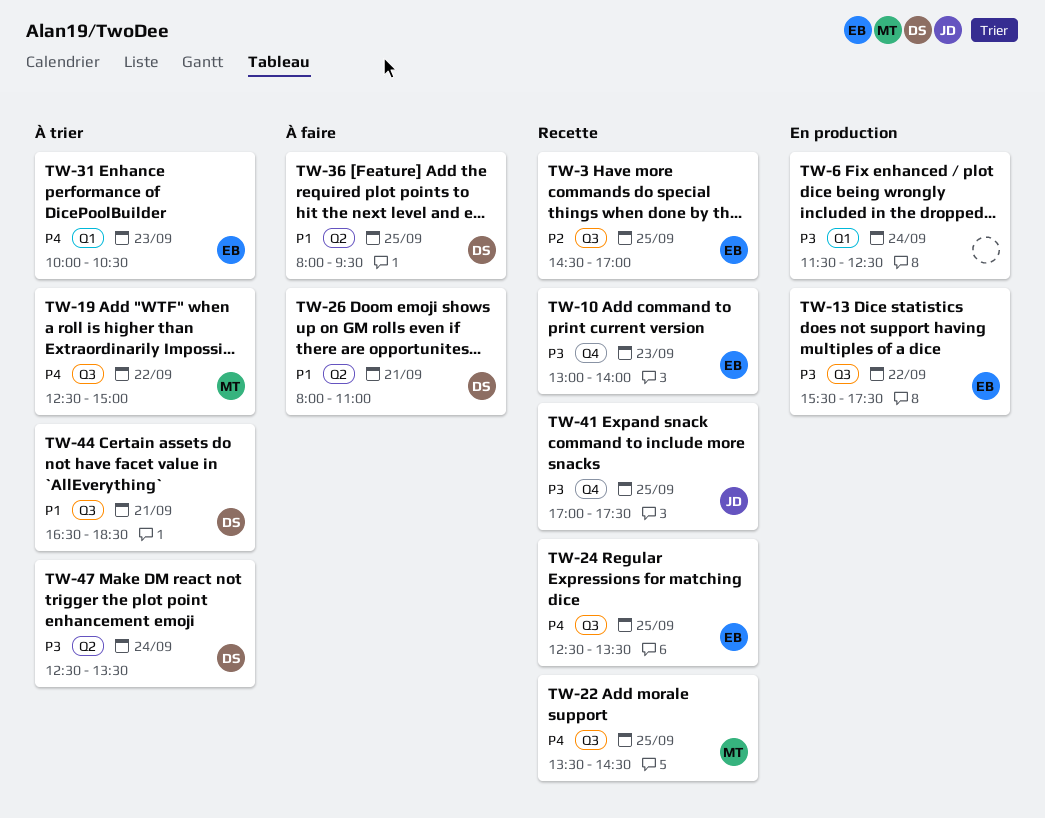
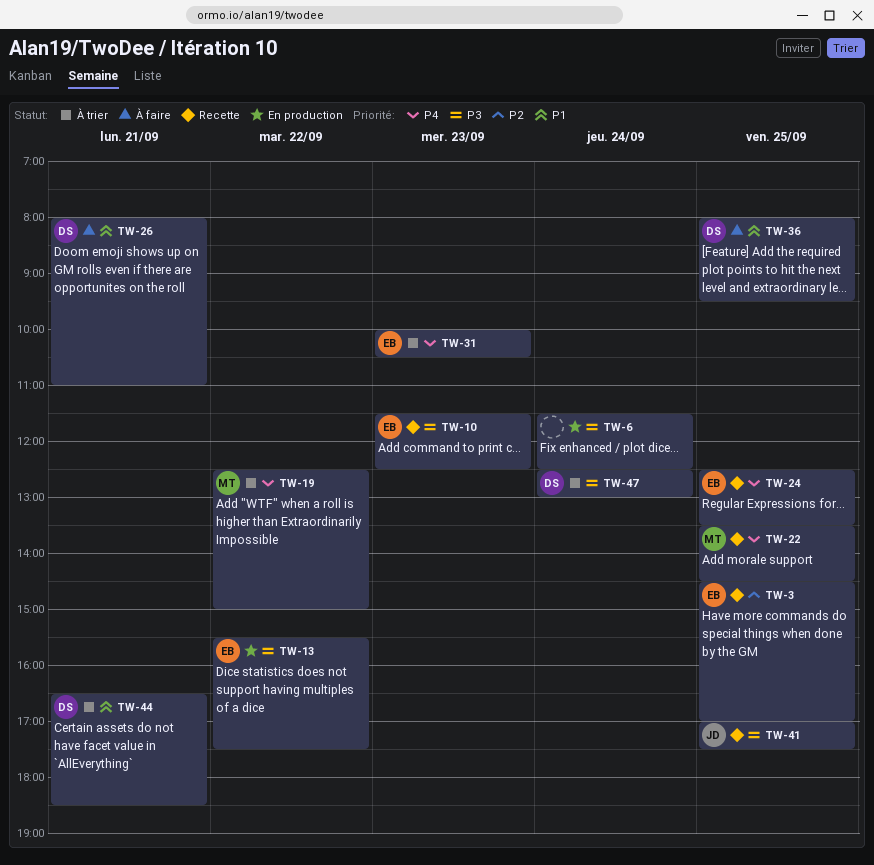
TW-10, begins: 13:00 -> 11:30
TW-10, ends: 14:00 -> 12:30
TW-47, ends: 13:30 -> 13:00

